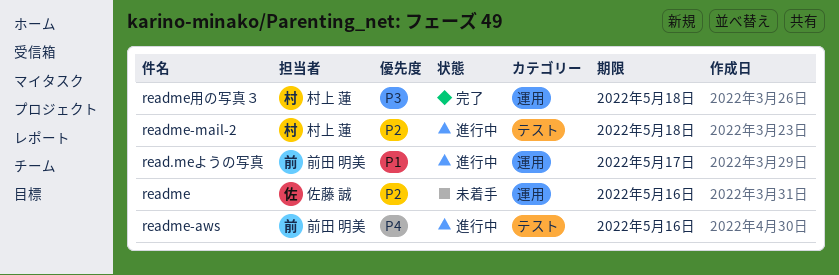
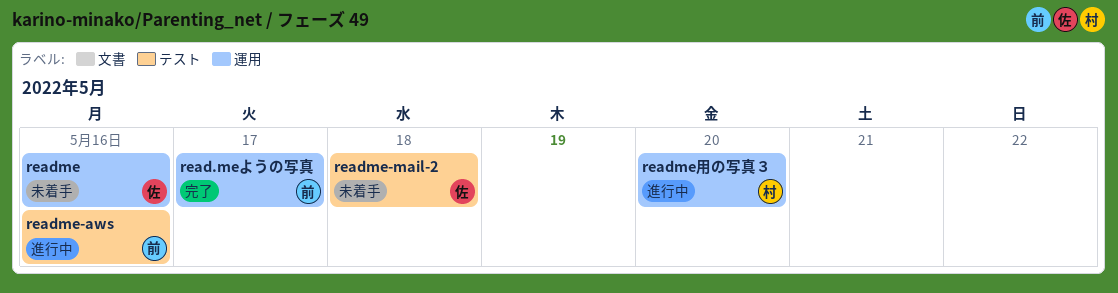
read.meようの写真, status: 進行中 -> 完了
readme-mail-2, status: 進行中 -> 未着手
readme-mail-2, owner: 村上 蓮 -> 佐藤 誠
readme用の写真３, status: 完了 -> 進行中
readme用の写真３, due: May 18 -> May 20

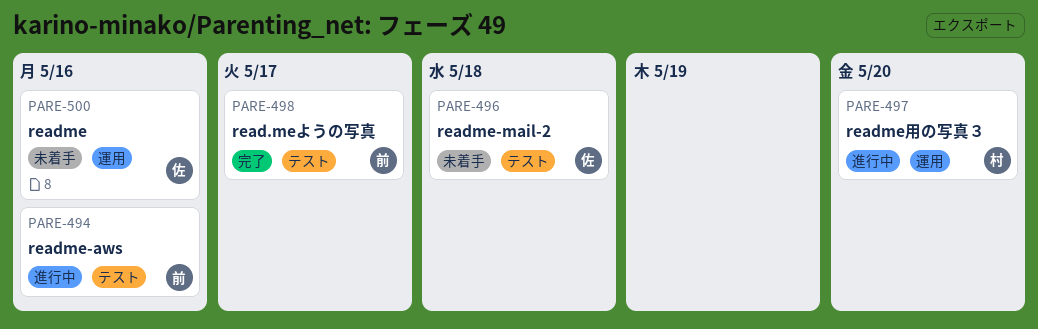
read.meようの写真, label: 運用 -> テスト

